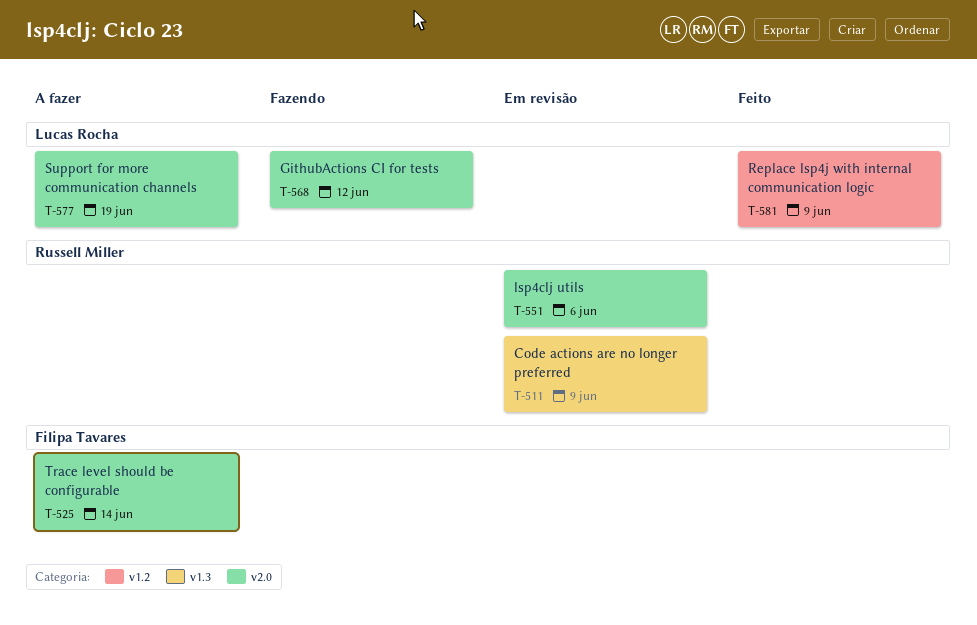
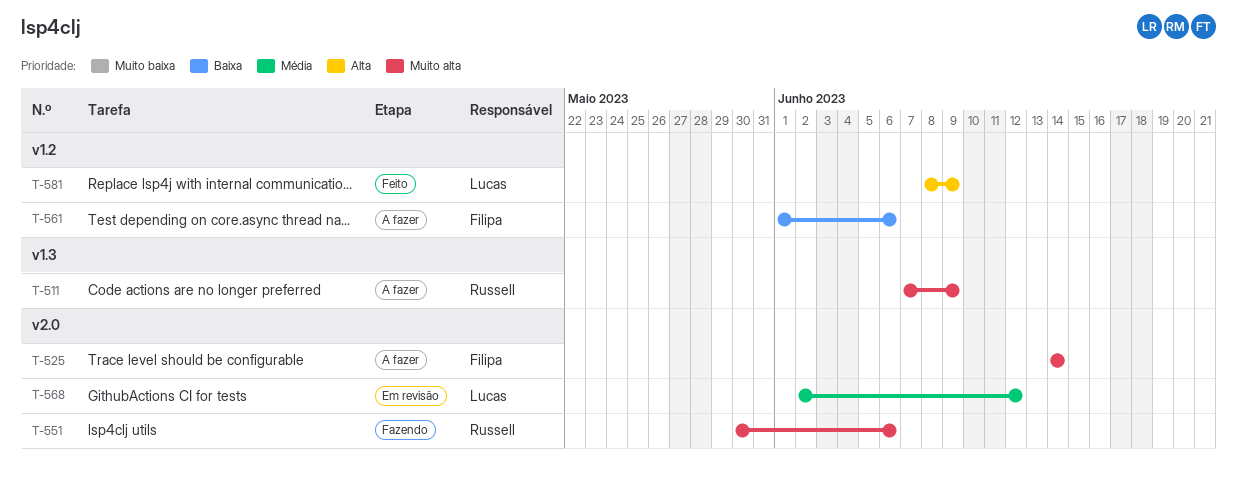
T-511, status: Em revisão -> A fazer
T-551, status: Em revisão -> Fazendo
T-561: none -> present
T-568, status: Fazendo -> Em revisão
T-577: present -> none

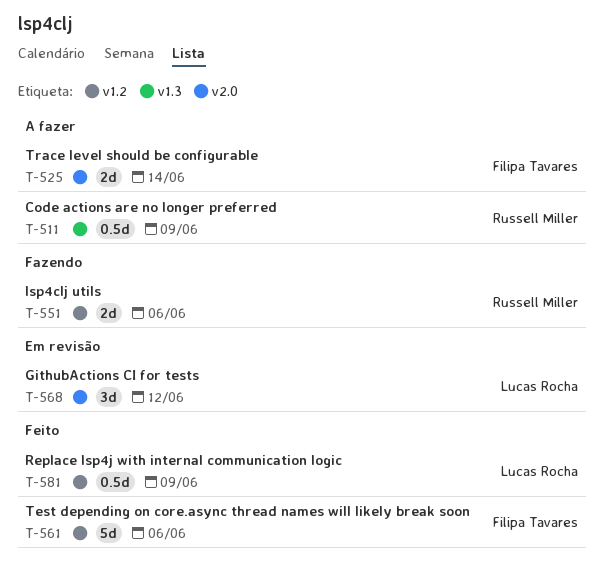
T-551, label: v2.0 -> v1.2
T-561, status: A fazer -> Feito

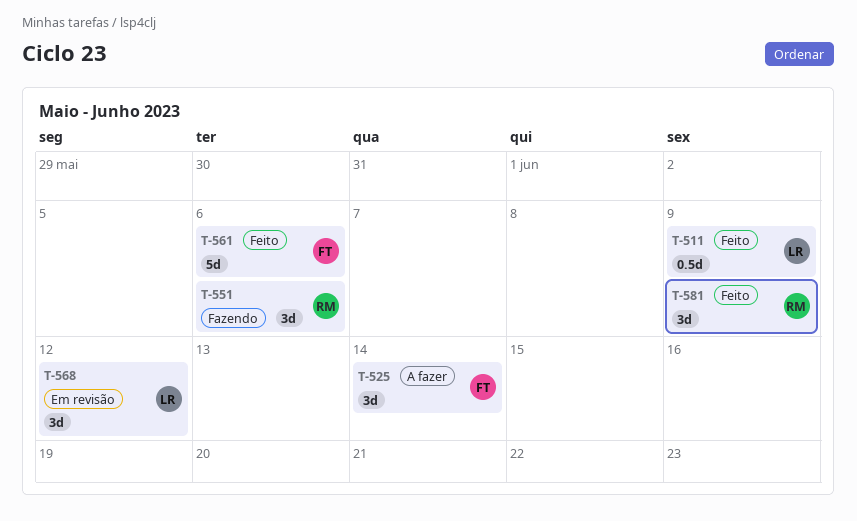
T-511, status: A fazer -> Feito
T-511, owner: Russell Miller -> Lucas Rocha
T-525, estimate: 2d -> 3d
T-551, estimate: 2d -> 3d
T-581, owner: Lucas Rocha -> Russell Miller
T-581, estimate: 0.5d -> 3d

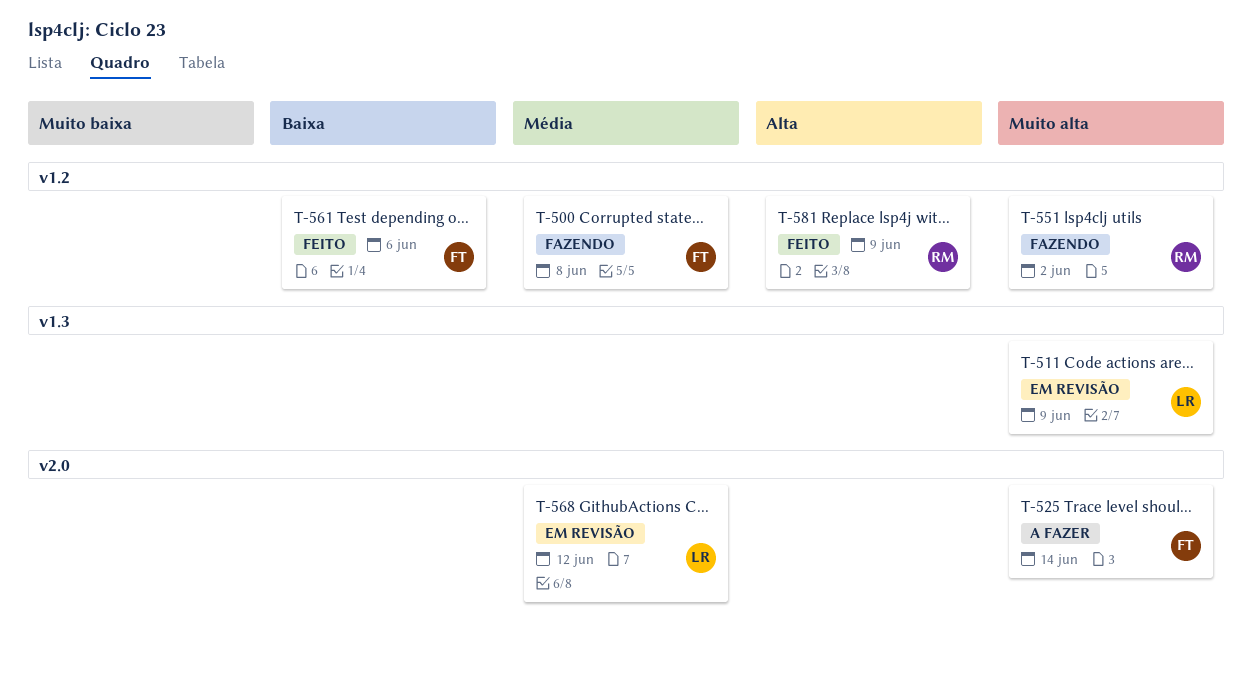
T-500: none -> present
T-511, status: Feito -> Em revisão
T-551, due: Jun 6 -> Jun 2

